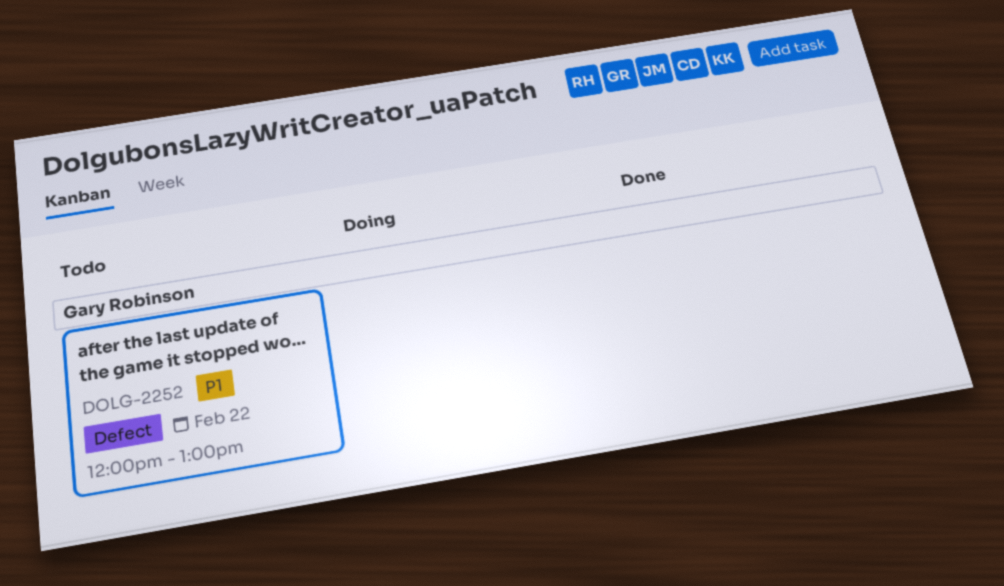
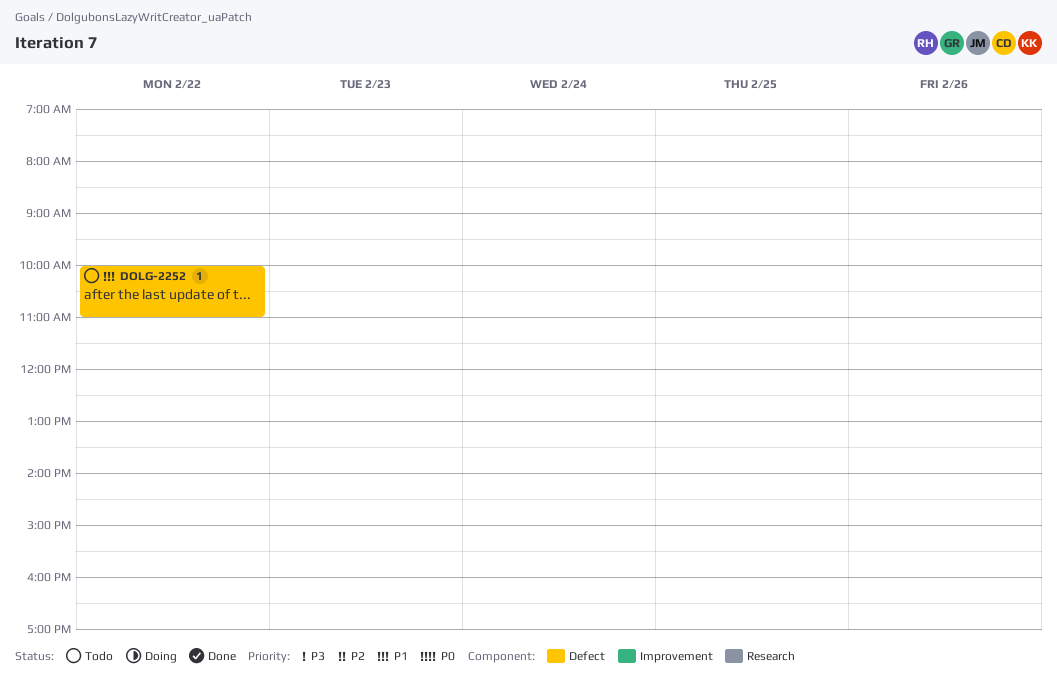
DOLG-2252, begins: 12:00 -> 10:00
DOLG-2252, ends: 13:00 -> 11:00

